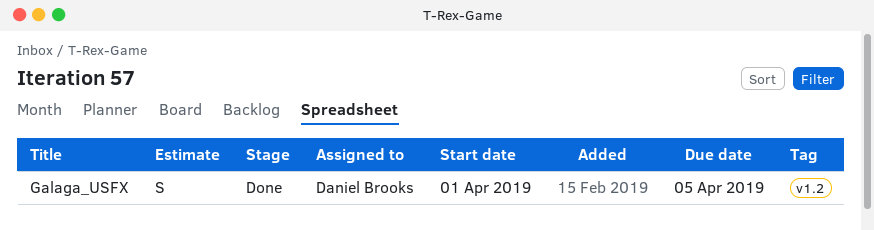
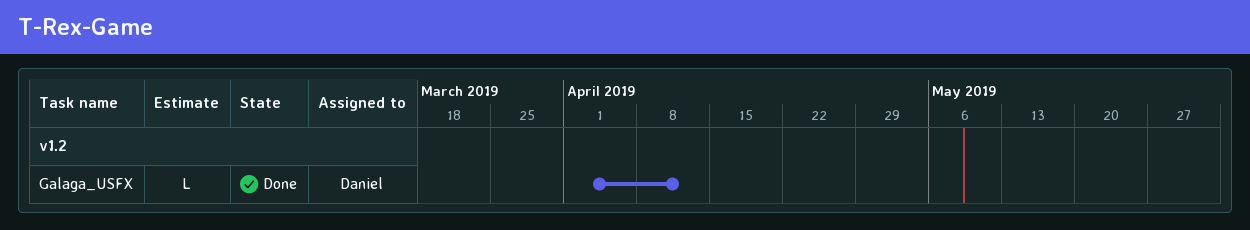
Galaga_USFX, estimate: S -> L
Galaga_USFX, due: Apr 5 -> Apr 12

